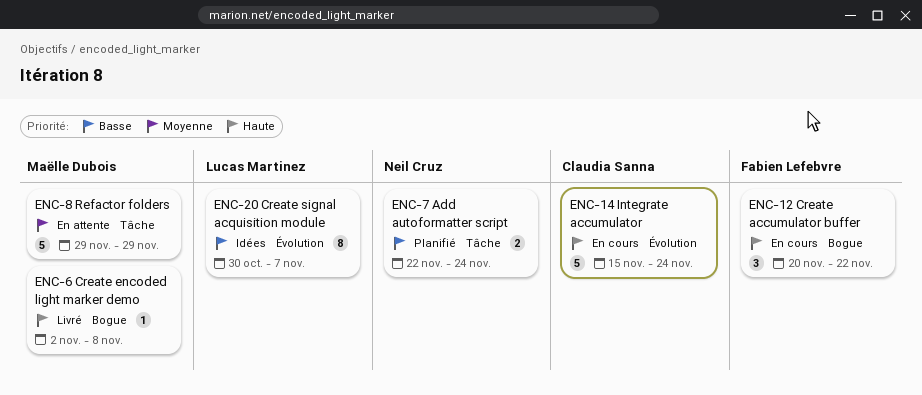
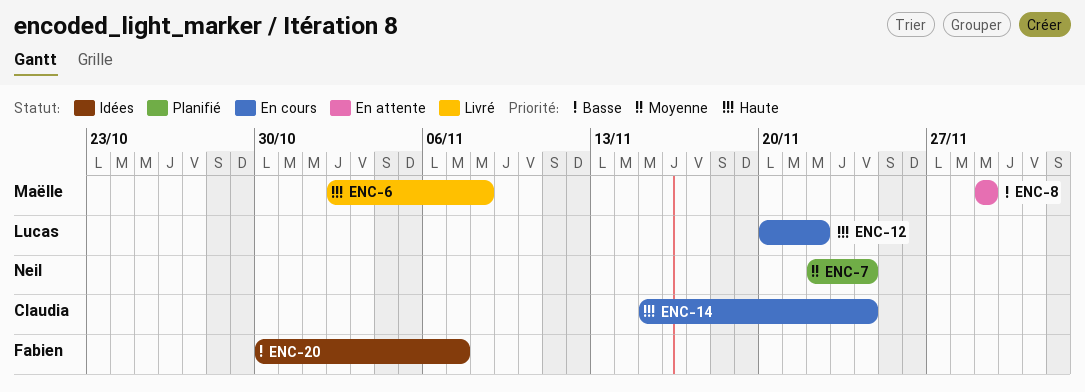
ENC-7, priority: Basse -> Moyenne
ENC-8, priority: Moyenne -> Basse
ENC-12, owner: Fabien Lefebvre -> Lucas Martinez
ENC-20, owner: Lucas Martinez -> Fabien Lefebvre

